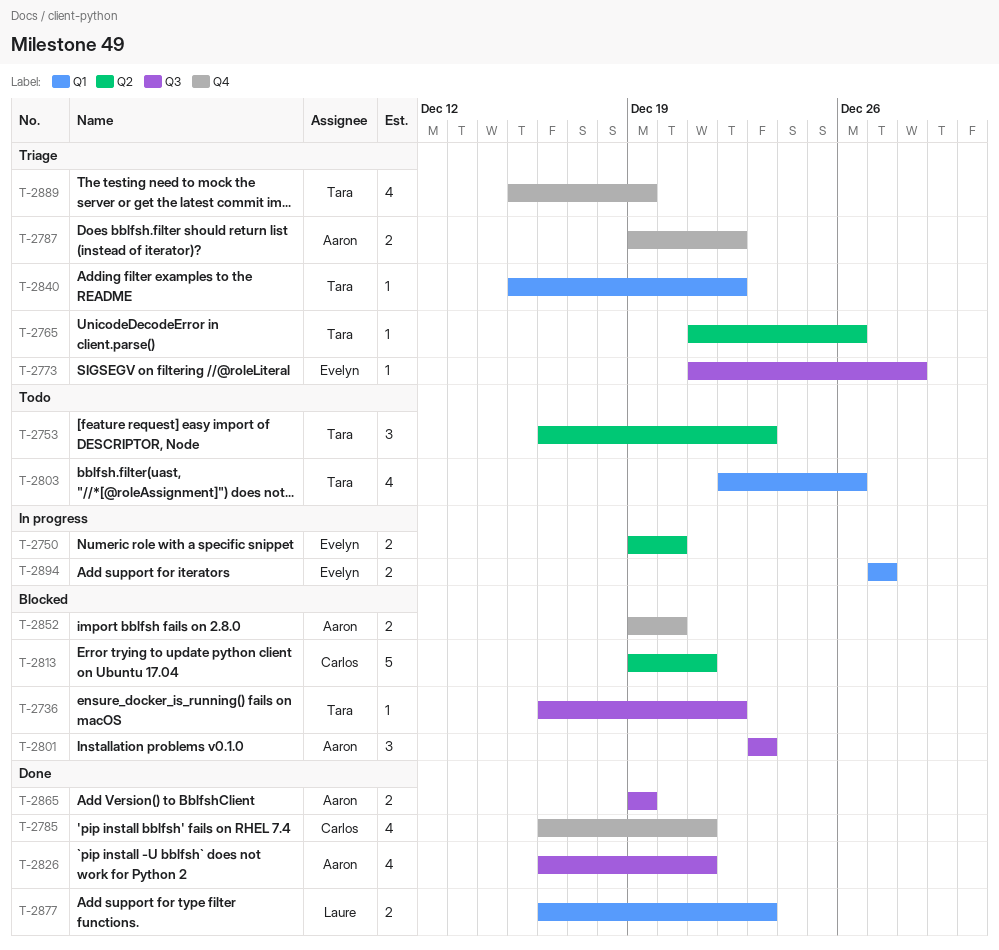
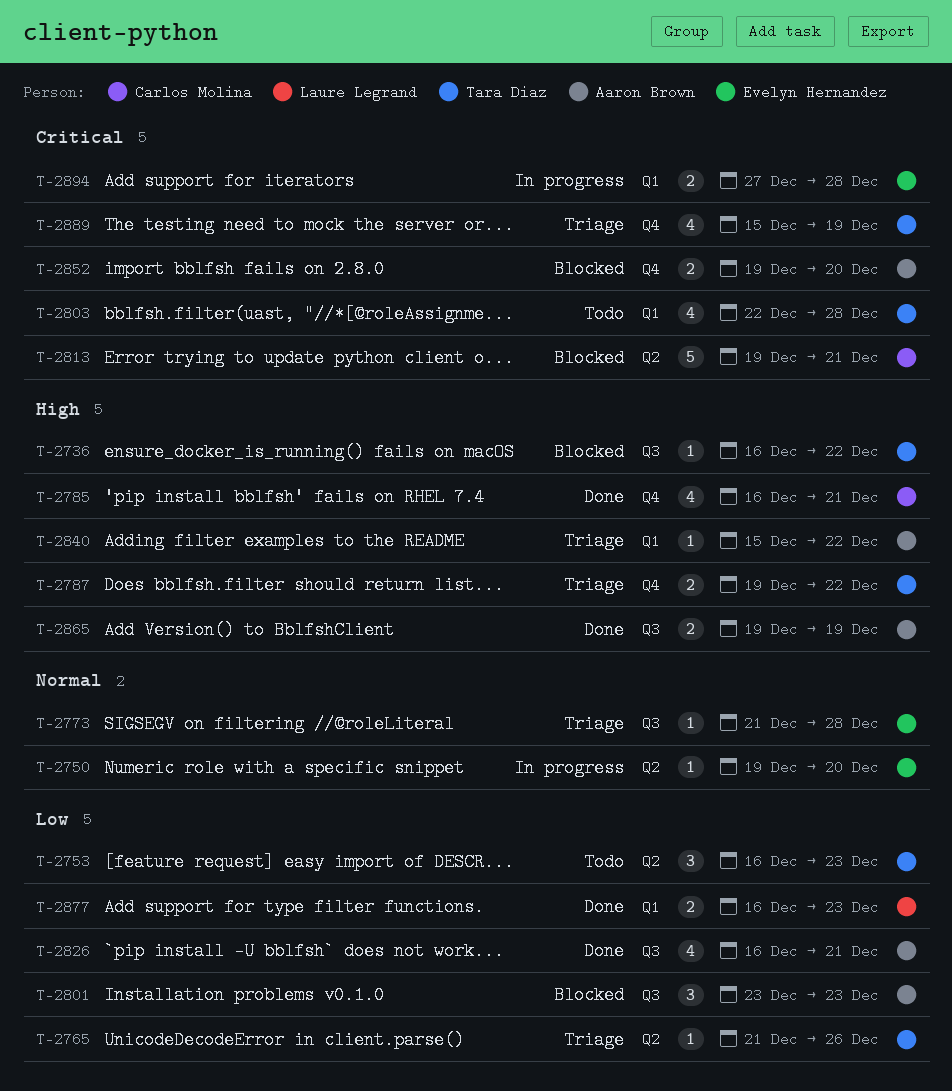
T-2750, estimate: 2 -> 1
T-2787, owner: Aaron Brown -> Tara Diaz
T-2803, due: Dec 26 -> Dec 28
T-2840, owner: Tara Diaz -> Aaron Brown
T-2894, due: Dec 27 -> Dec 28

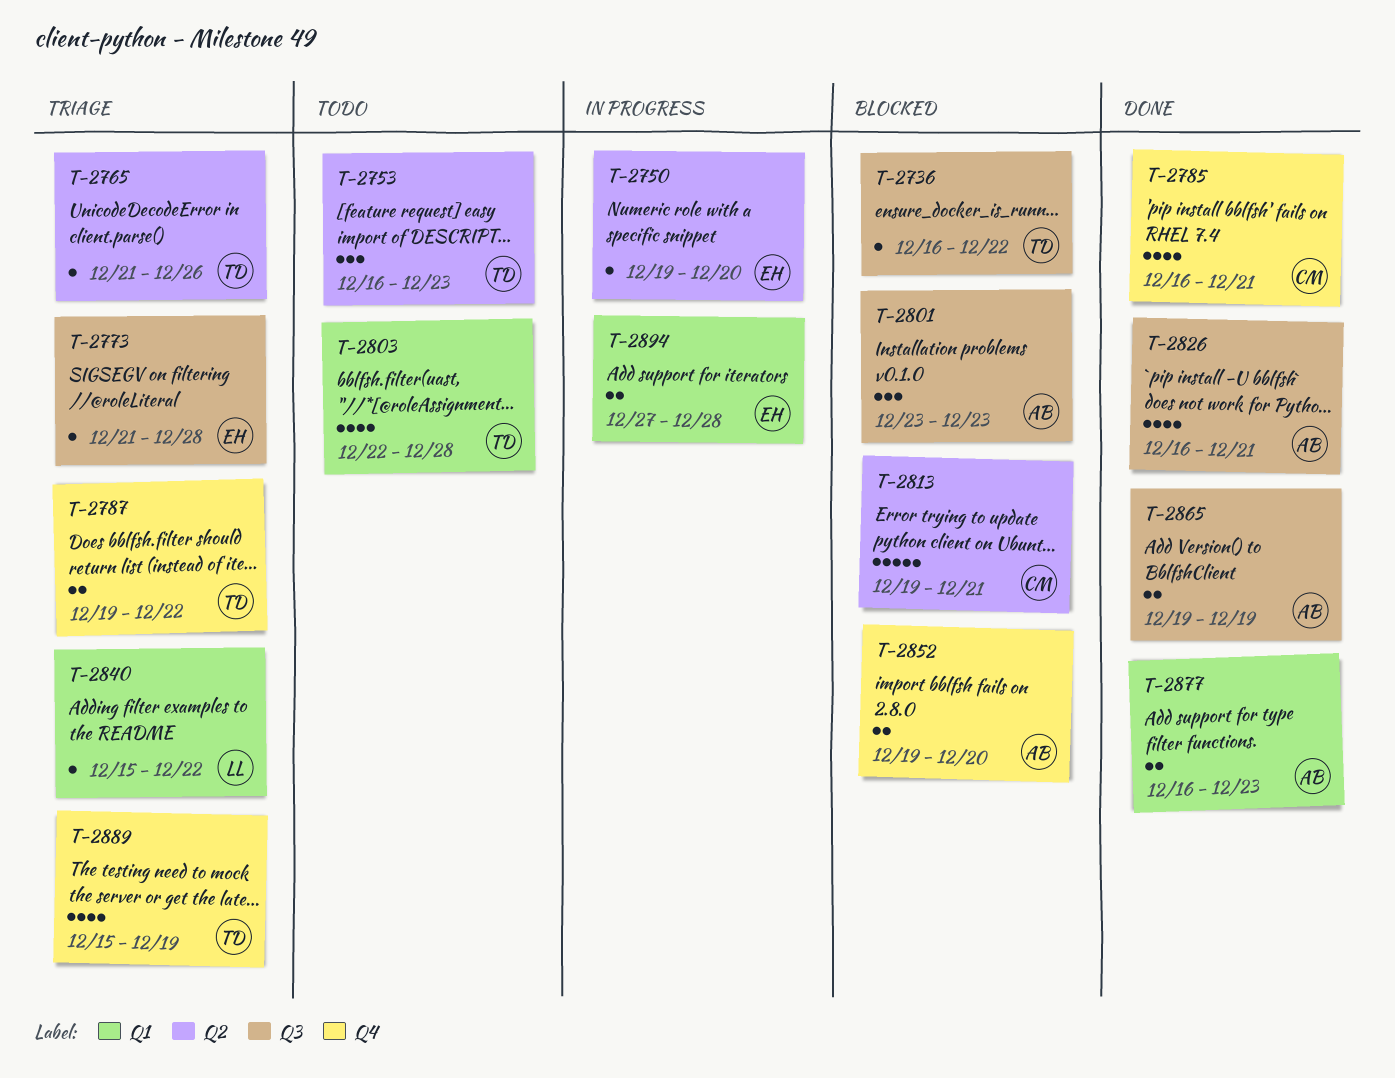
T-2840, owner: Aaron Brown -> Laure Legrand
T-2877, owner: Laure Legrand -> Aaron Brown

